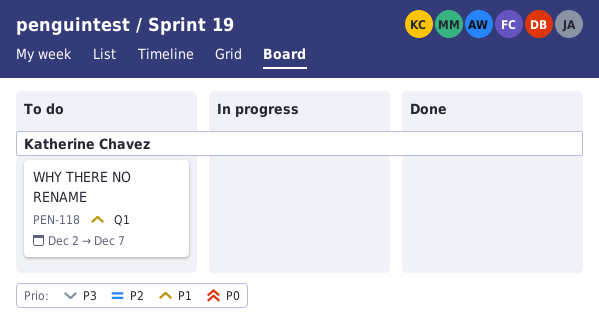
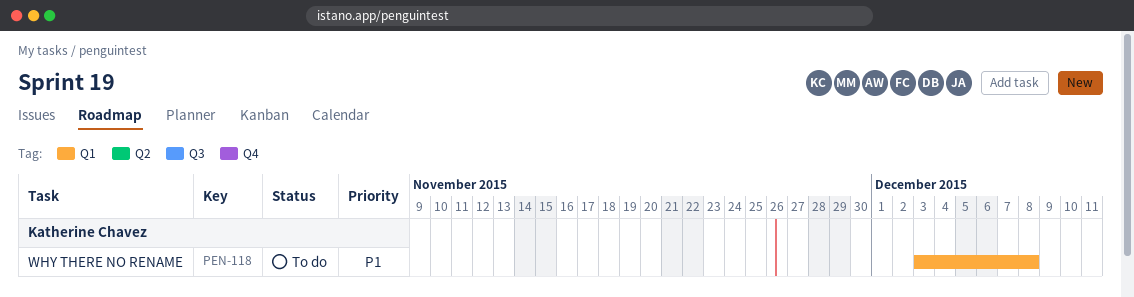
PEN-118, start: Dec 2 -> Dec 3
PEN-118, due: Dec 7 -> Dec 8

